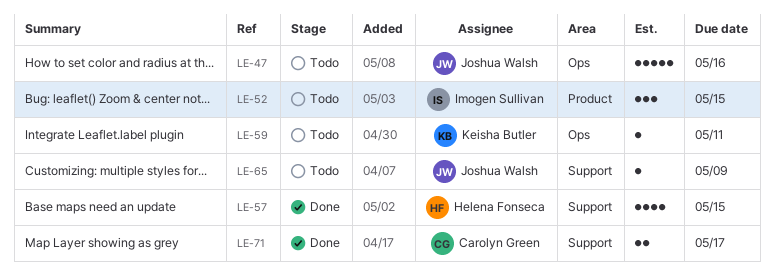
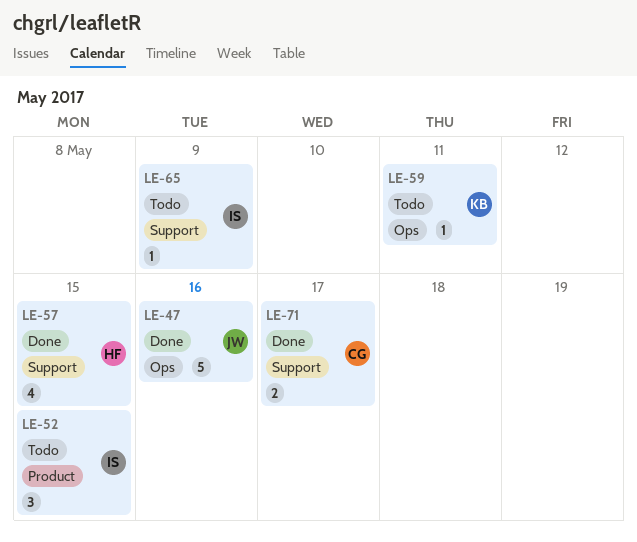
LE-47, status: Todo -> Done
LE-65, owner: Joshua Walsh -> Imogen Sullivan

